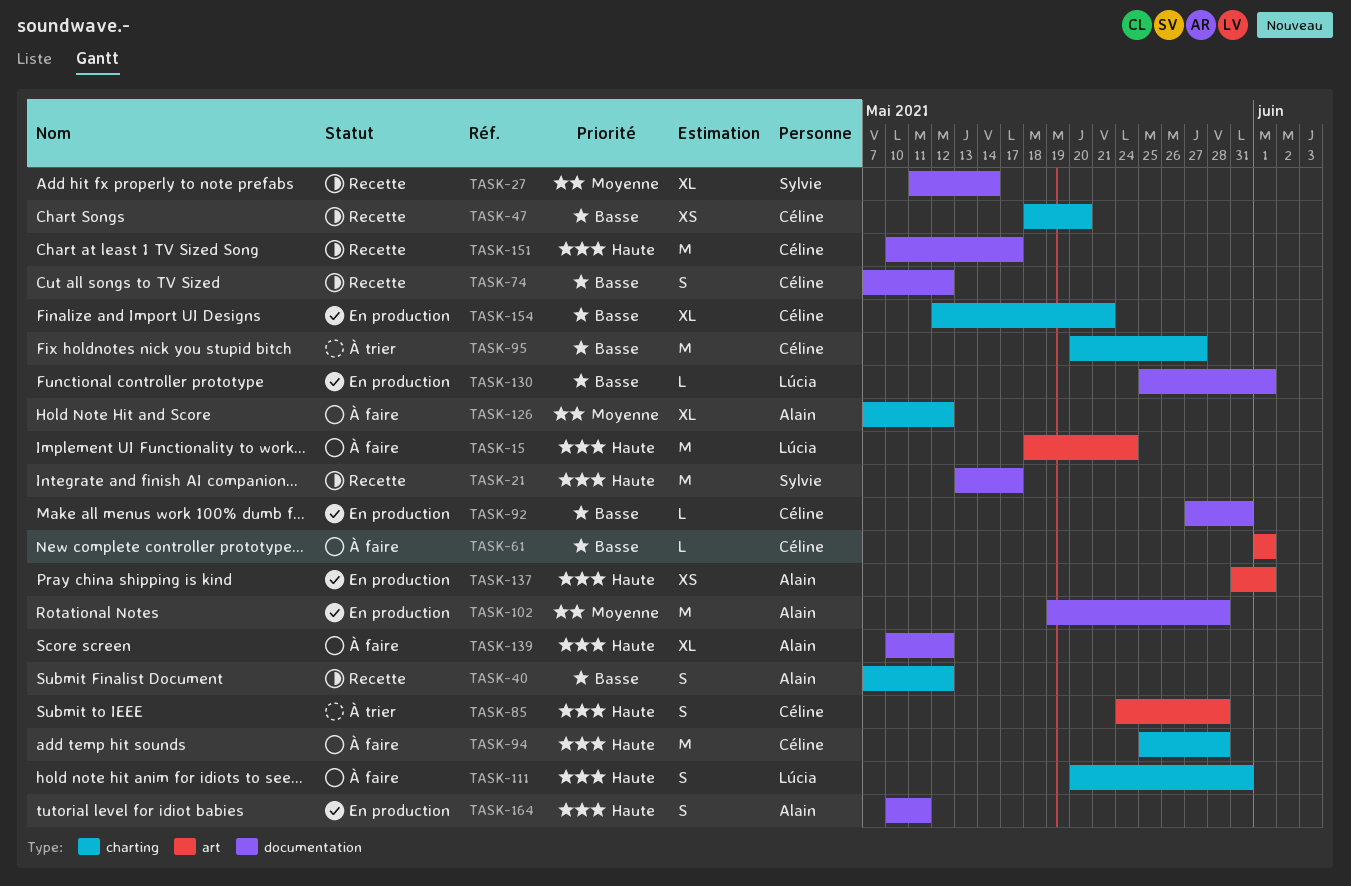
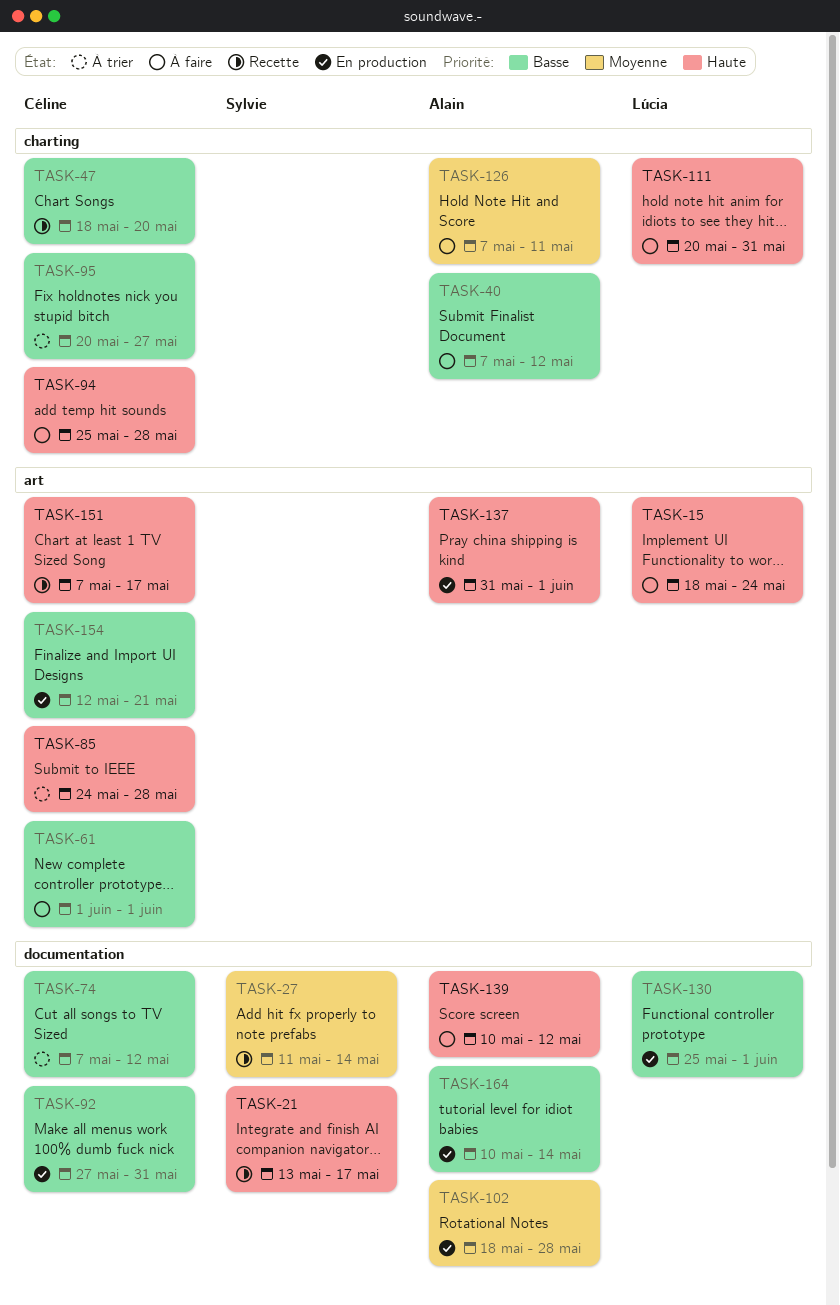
TASK-40, status: Recette -> À faire
TASK-74, status: Recette -> À trier
TASK-102, start: May 19 -> May 18
TASK-126, due: May 12 -> May 11
TASK-151, label: documentation -> art
TASK-151, start: May 10 -> May 7
TASK-154, label: charting -> art
TASK-164, priority: Haute -> Basse
TASK-164, due: May 11 -> May 14

